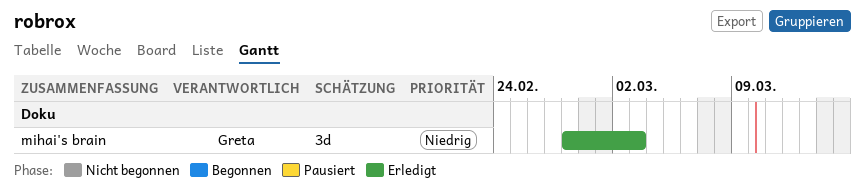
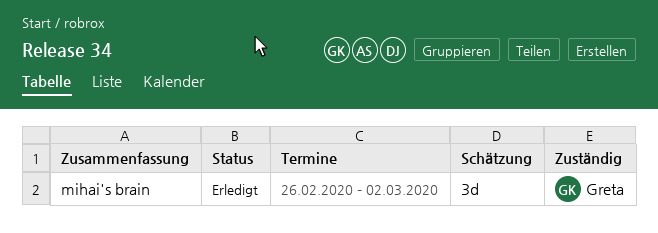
mihai's brain, start: Feb 28 -> Feb 26
mihai's brain, due: Mar 3 -> Mar 2

